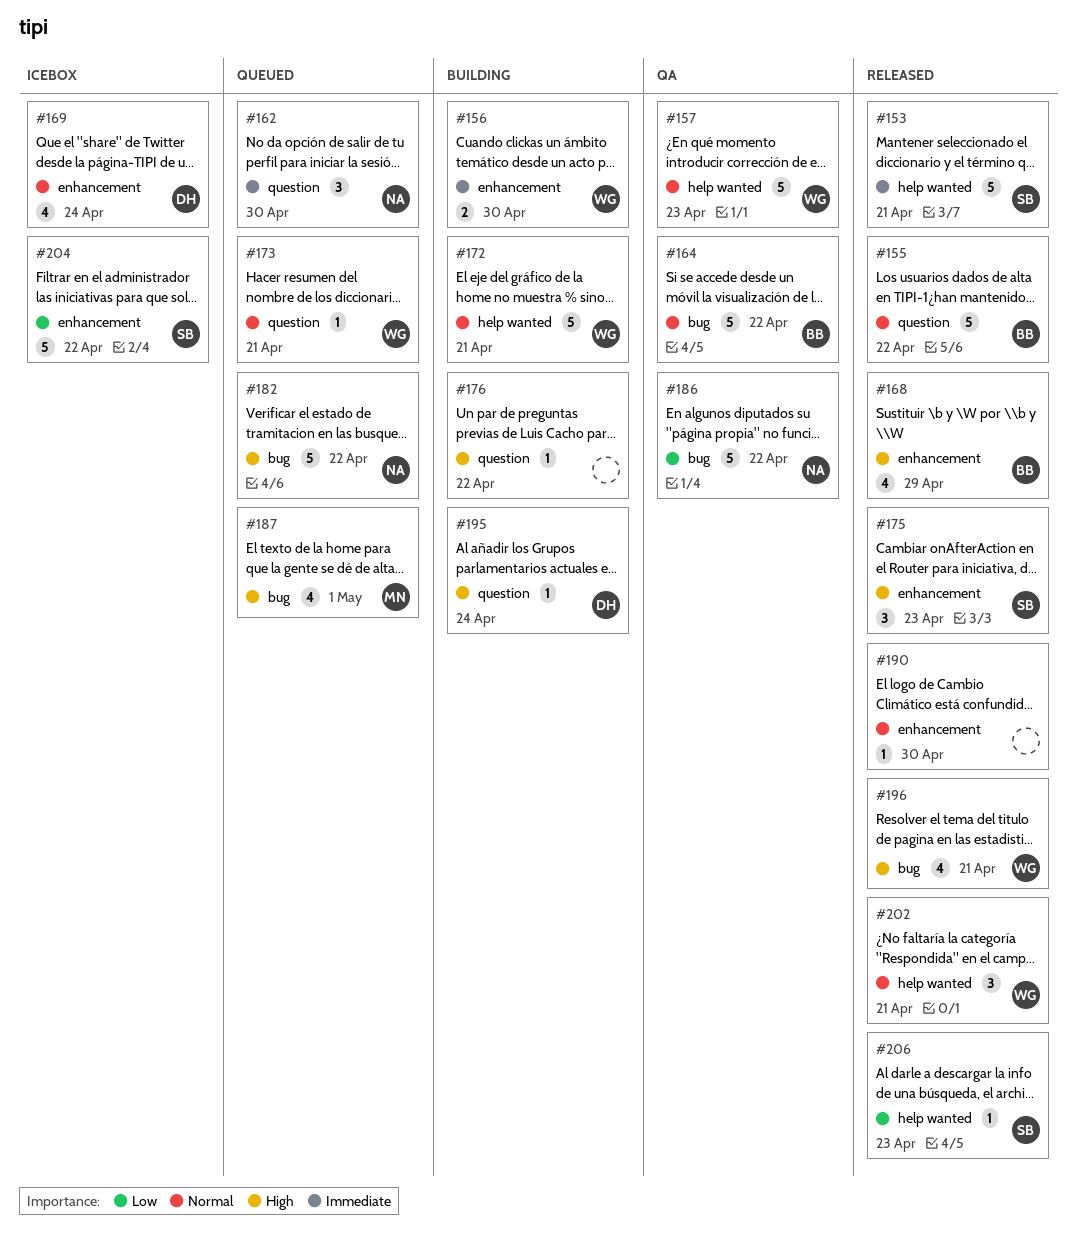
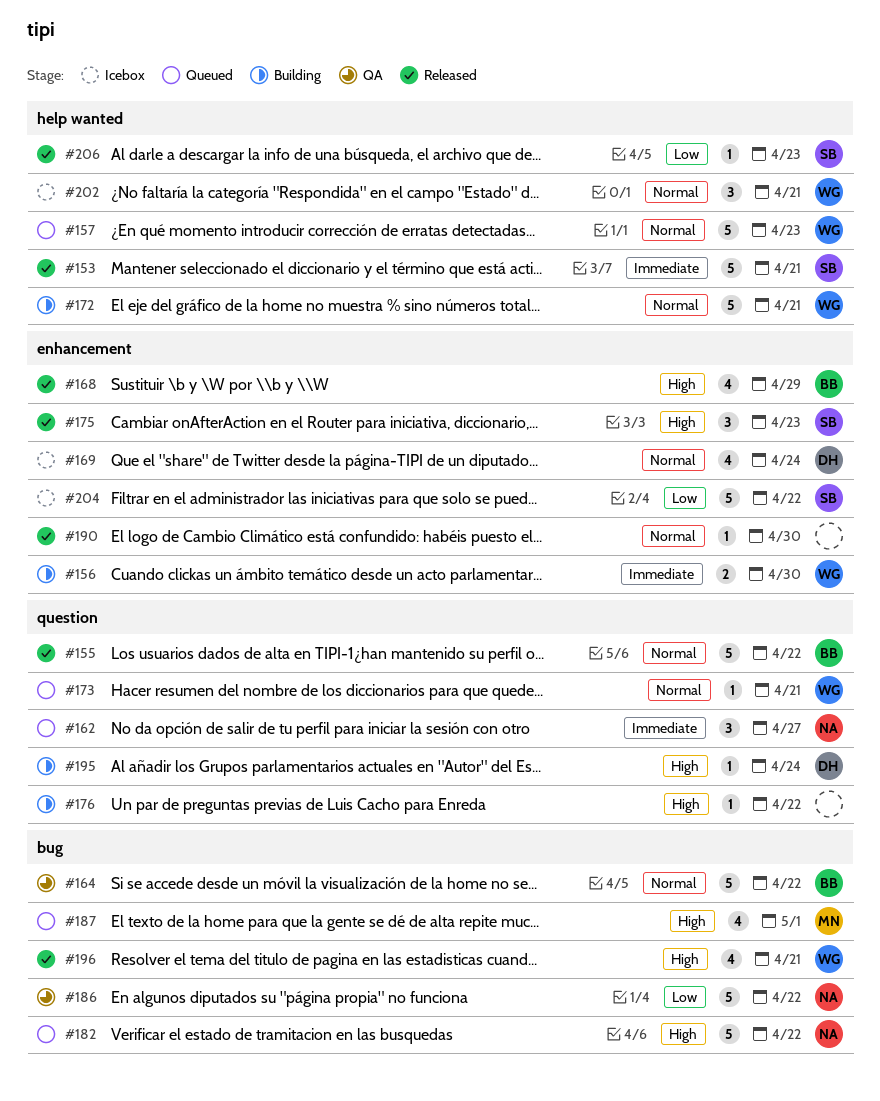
#157, status: QA -> Queued
#162, due: Apr 30 -> Apr 27
#202, status: Released -> Icebox

